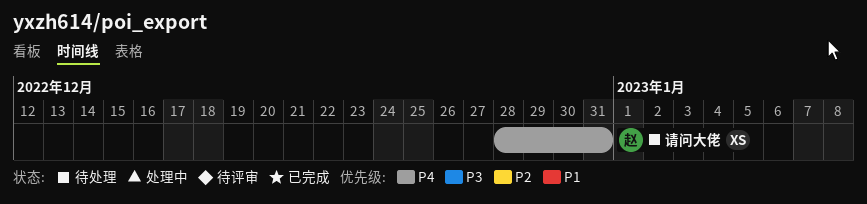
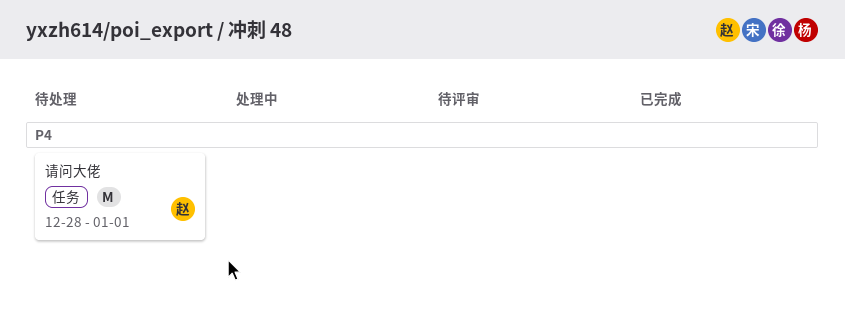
请问大佬, estimate: XS -> M
请问大佬, due: Dec 31 -> Jan 1

